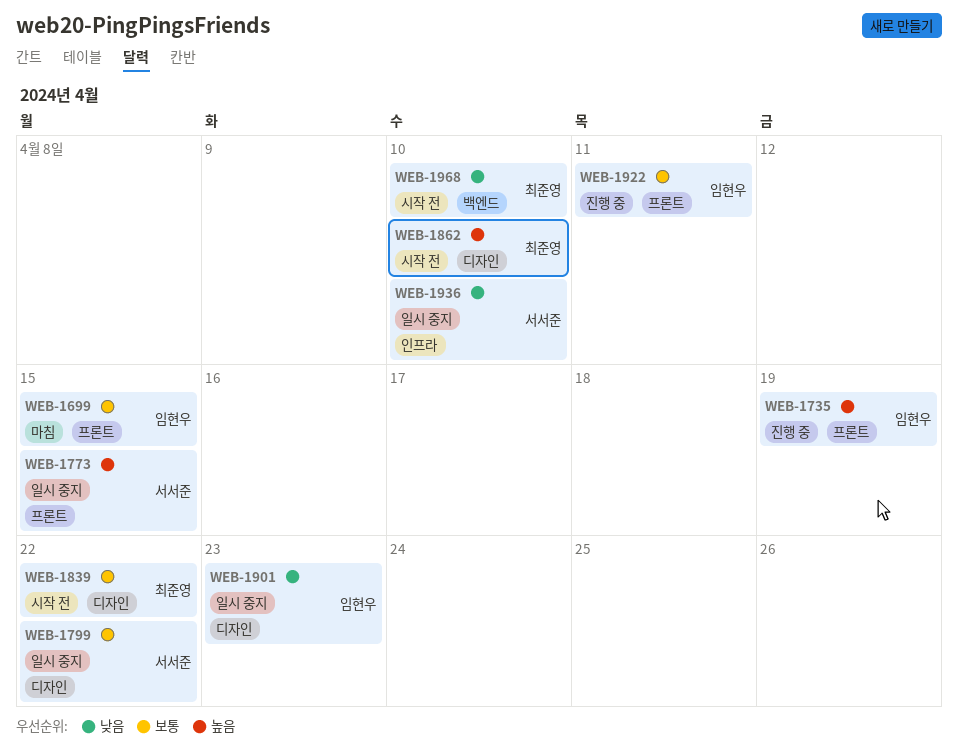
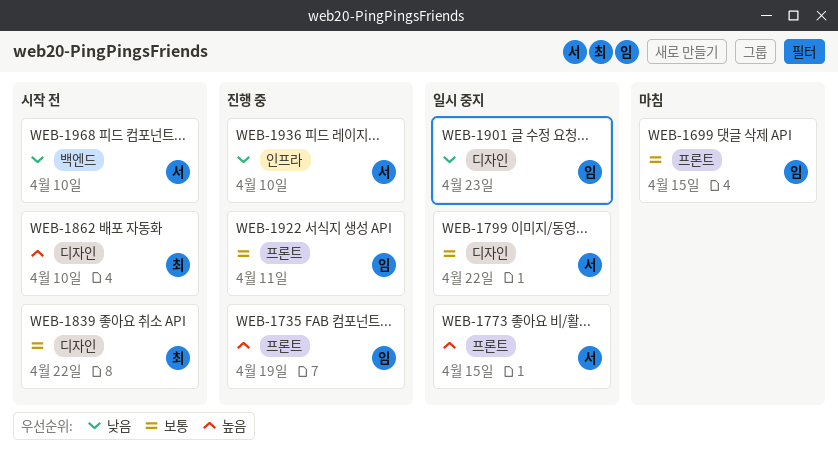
WEB-1936, status: 일시 중지 -> 진행 중
WEB-1968, owner: 최준영 -> 서서준

